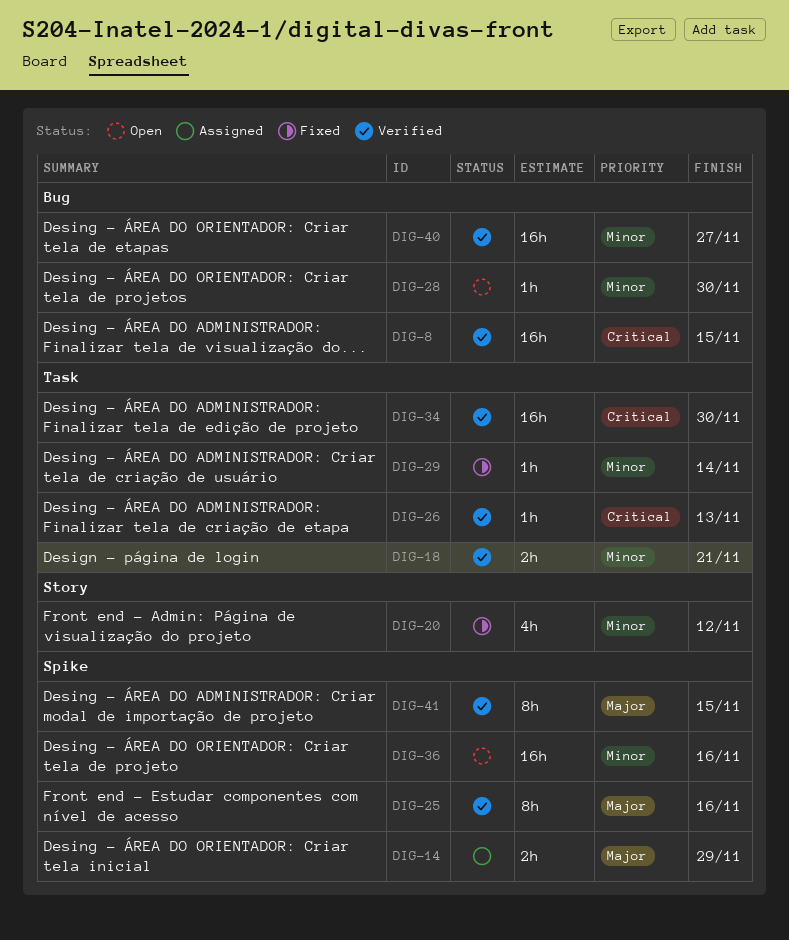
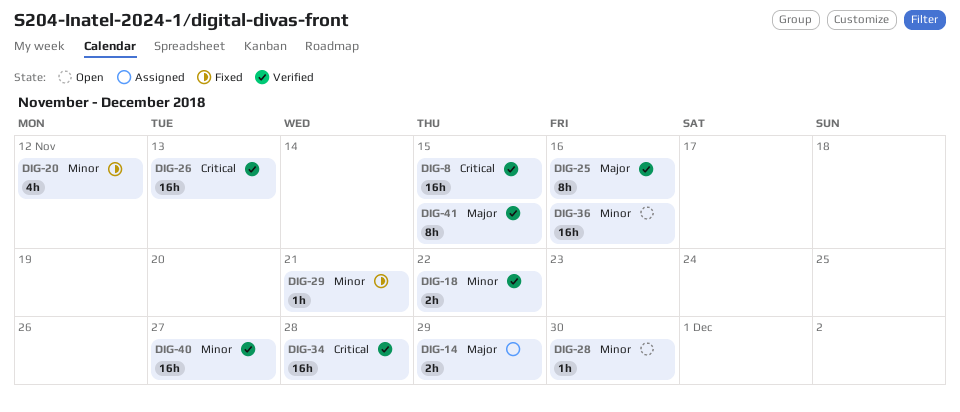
DIG-18, due: Nov 21 -> Nov 22
DIG-26, estimate: 1h -> 16h
DIG-29, due: Nov 14 -> Nov 21
DIG-34, due: Nov 30 -> Nov 28

